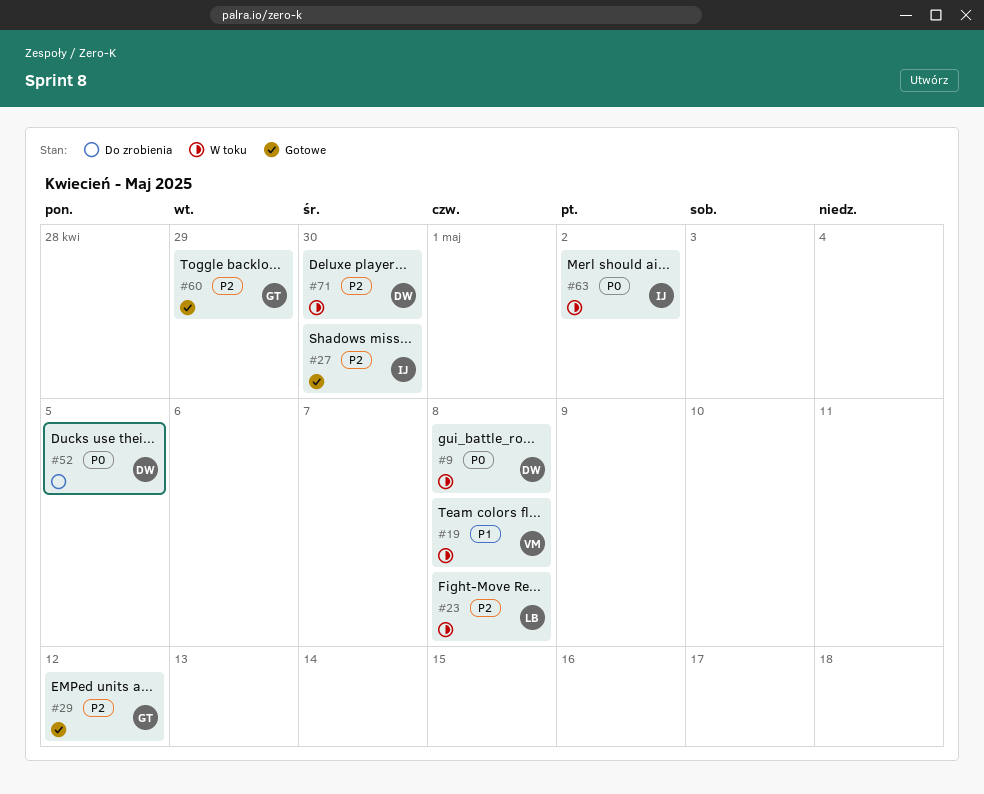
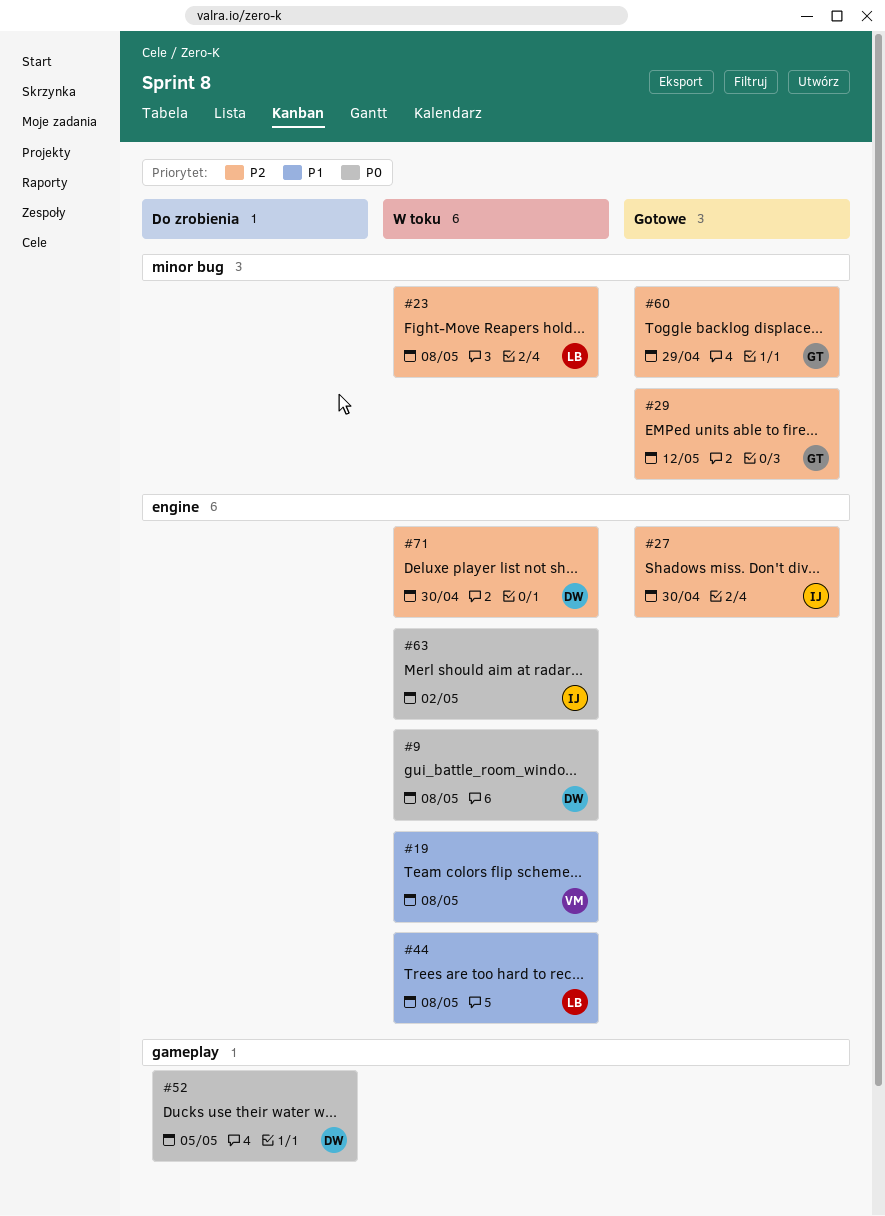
#44: none -> present

